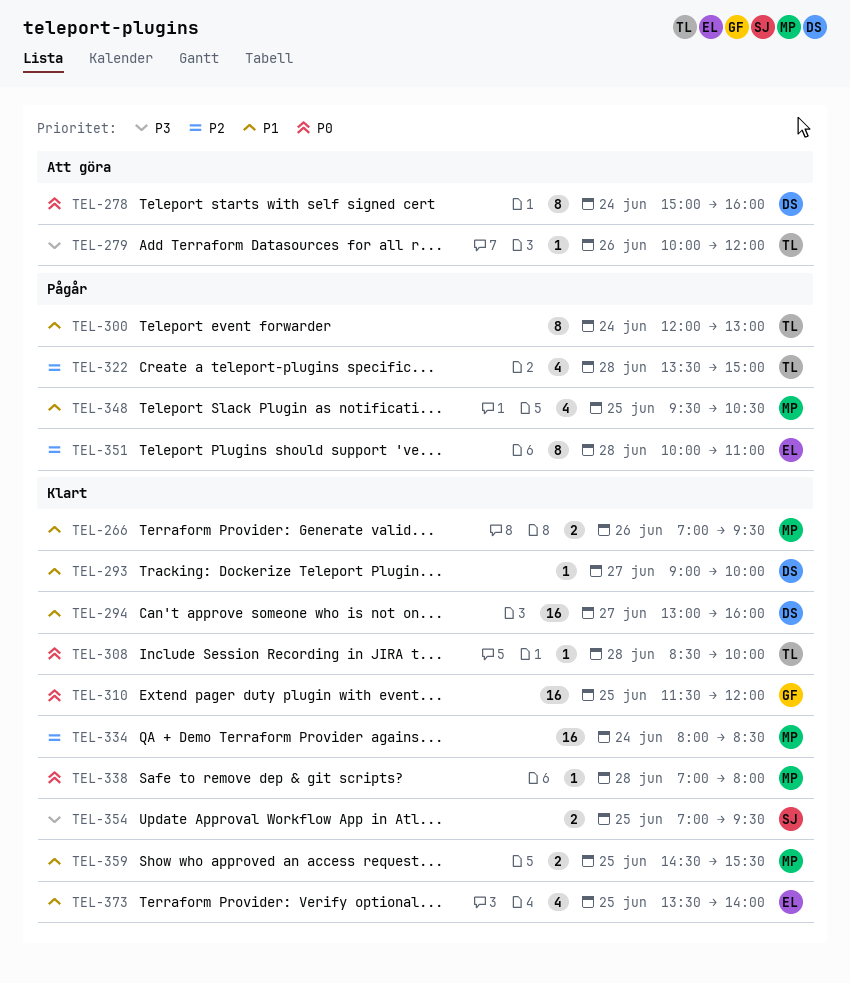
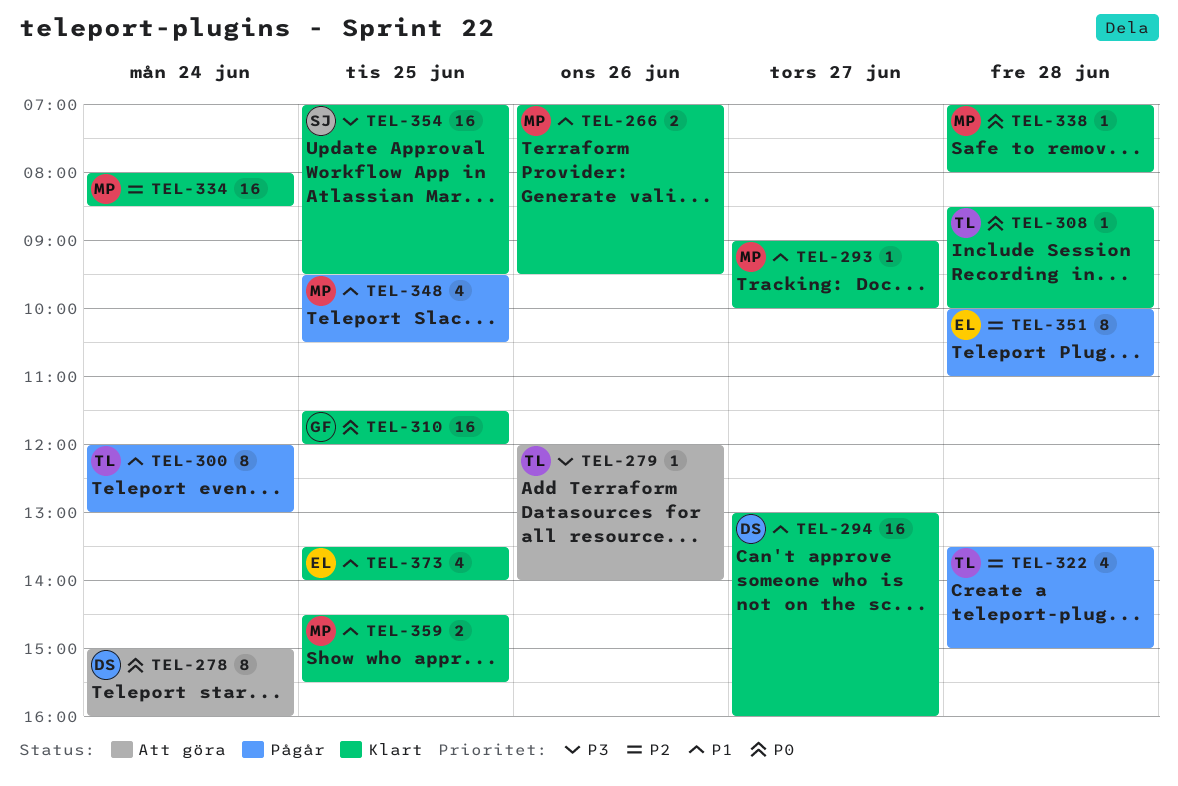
TEL-279, begins: 10:00 -> 12:00
TEL-279, ends: 12:00 -> 14:00
TEL-293, owner: DS -> MP
TEL-354, estimate: 2 -> 16

